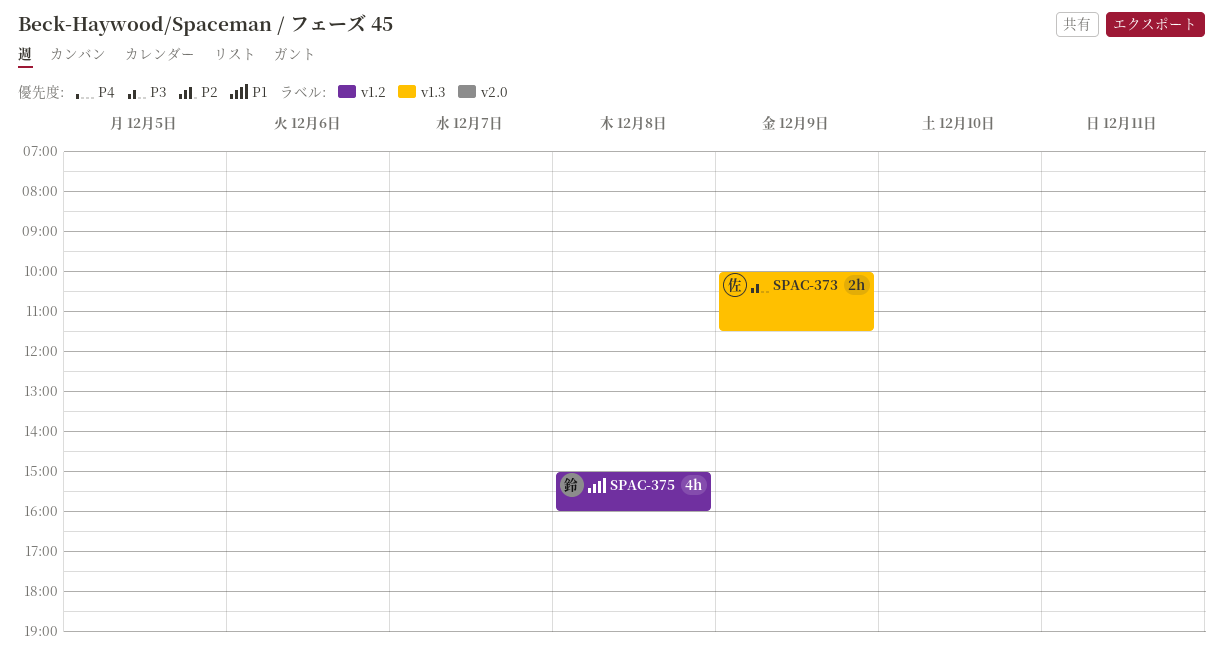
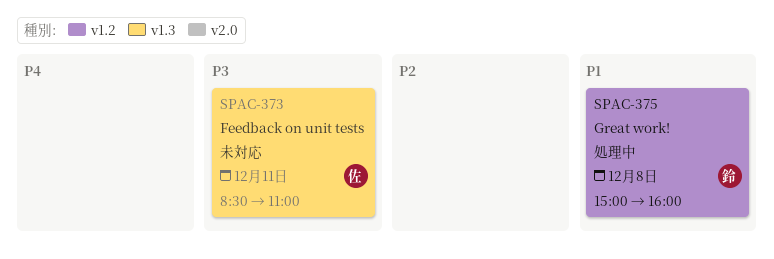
SPAC-373, day: Dec 9 -> Dec 11
SPAC-373, begins: 10:00 -> 08:30
SPAC-373, ends: 11:30 -> 11:00

